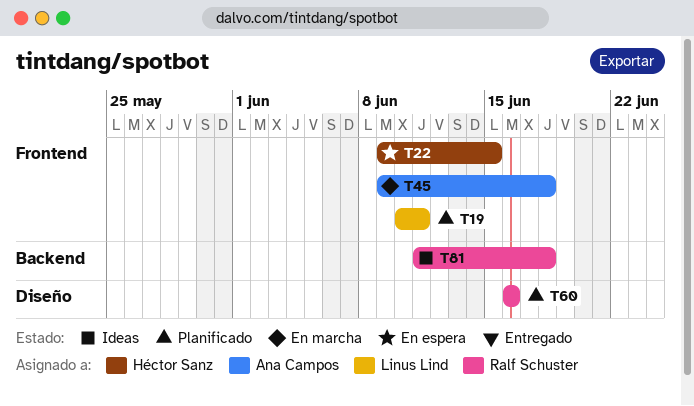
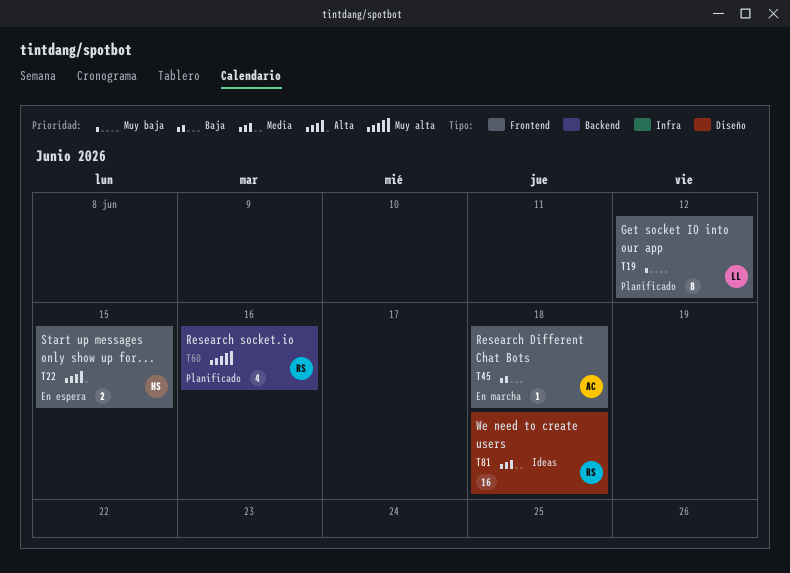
T19, due: Jun 11 -> Jun 12
T60, label: Diseño -> Backend
T81, label: Backend -> Diseño

